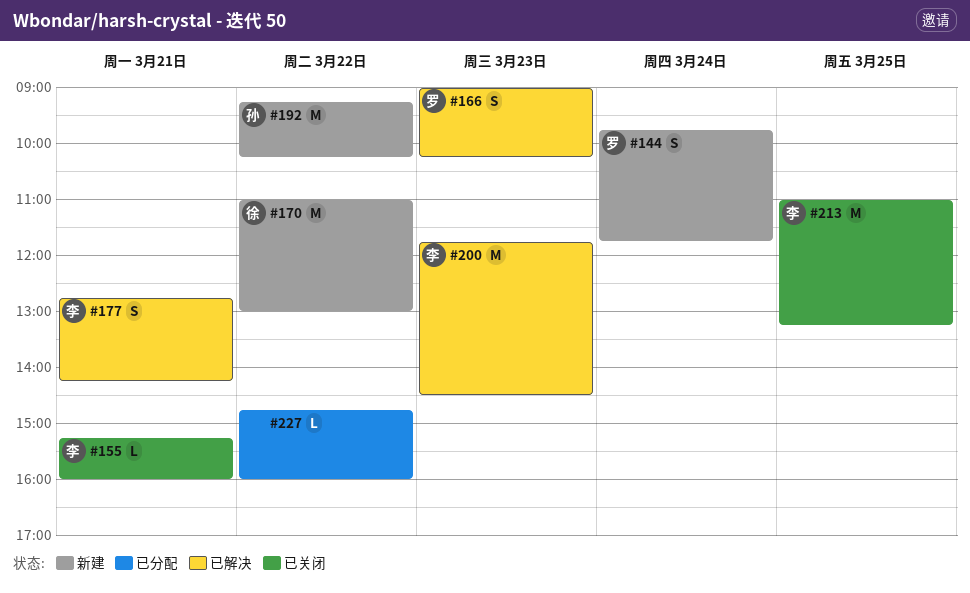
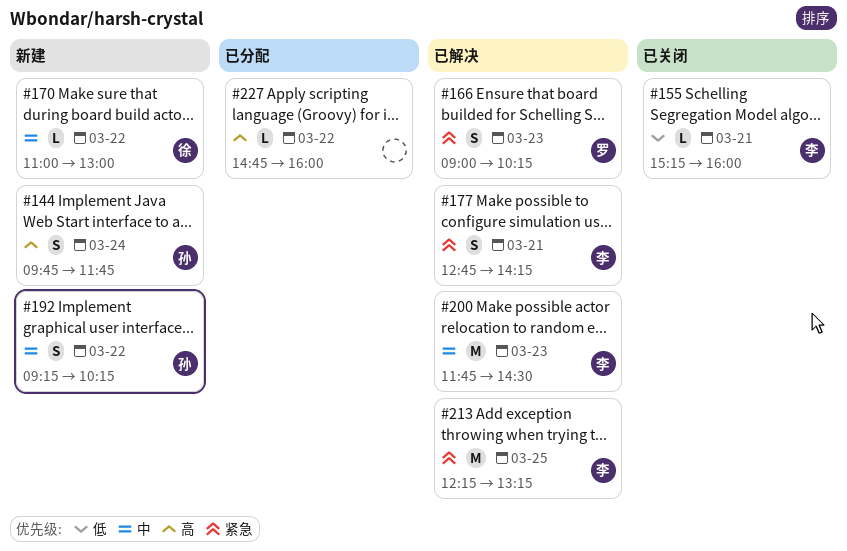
#144, owner: 罗 -> 孙
#170, estimate: M -> L
#192, estimate: M -> S
#213, status: 已关闭 -> 已解决
#213, begins: 11:00 -> 12:15

